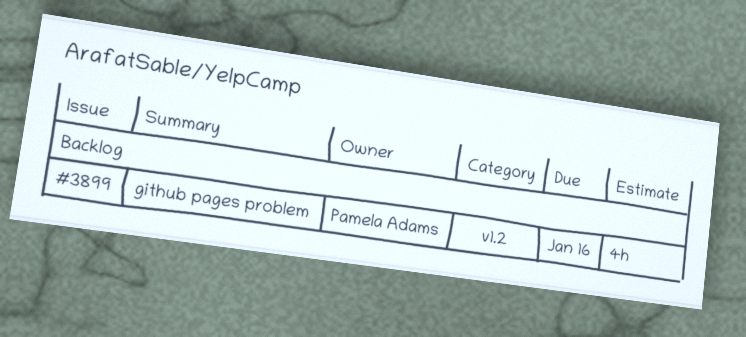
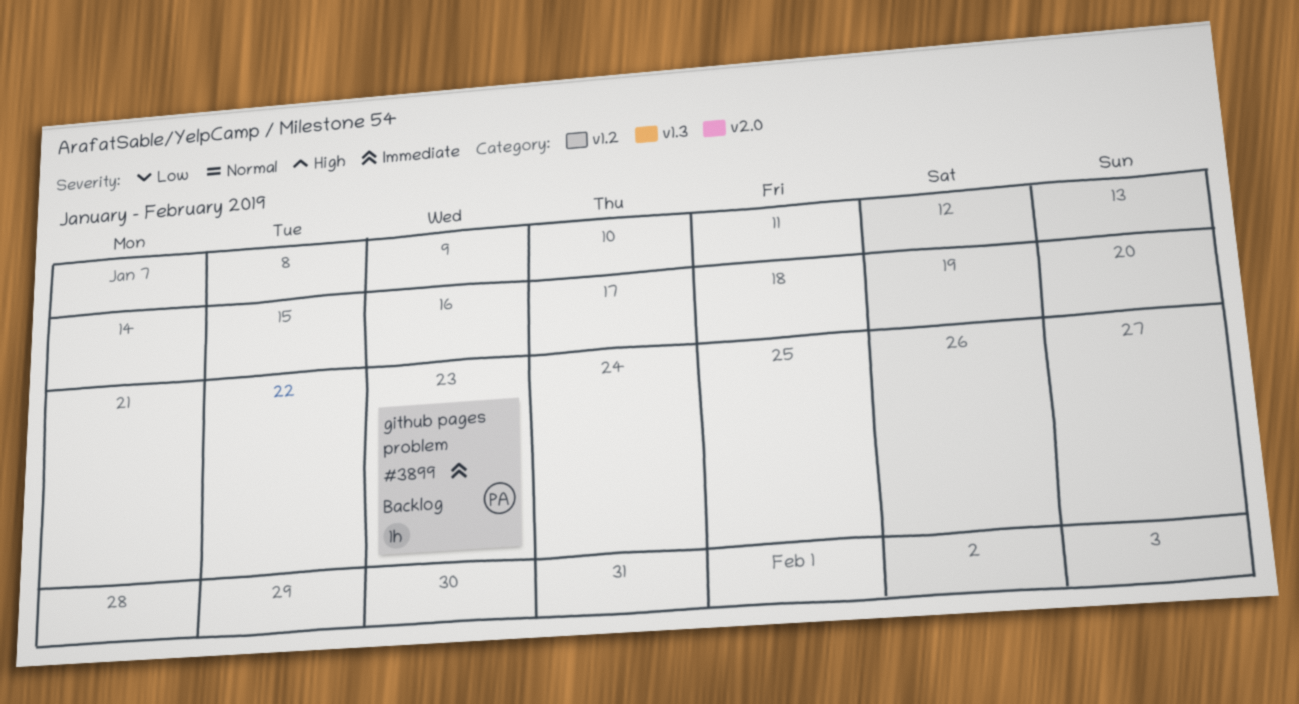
#3899, estimate: 4h -> 1h
#3899, due: Jan 16 -> Jan 23

